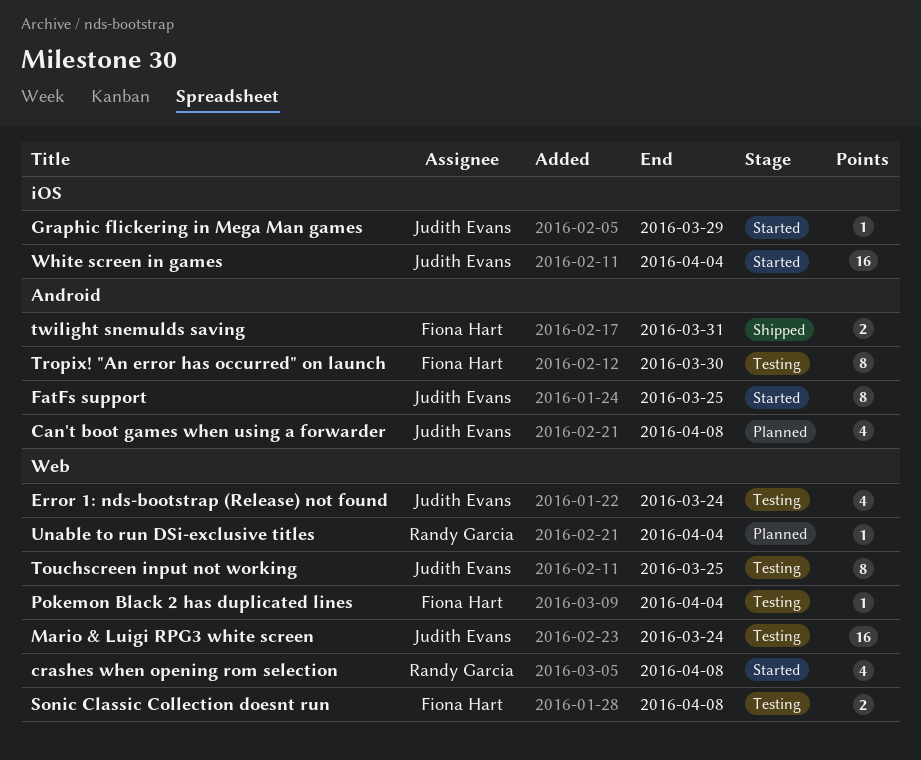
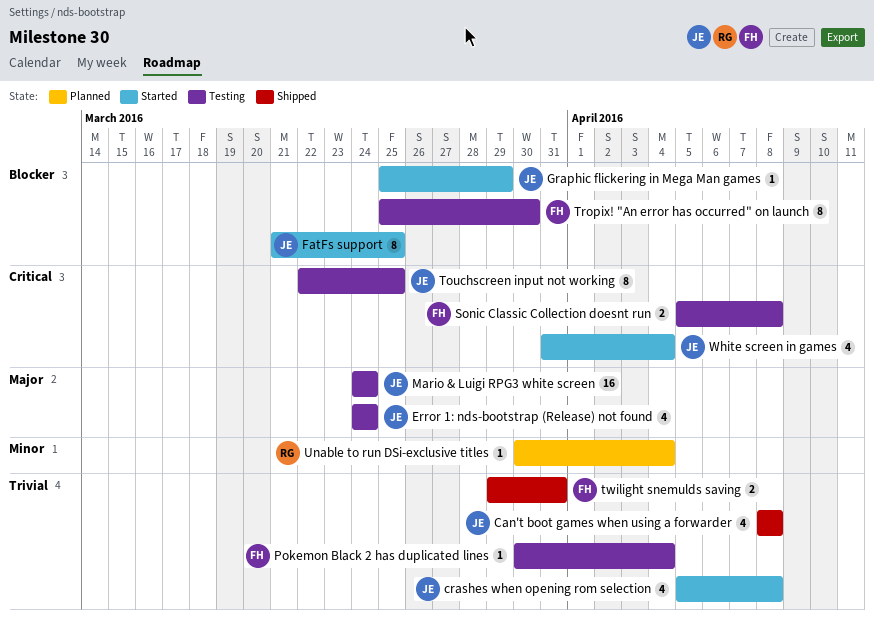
Can't boot games when using a forwarder, status: Planned -> Shipped
crashes when opening rom selection, owner: Randy Garcia -> Judith Evans
White screen in games, estimate: 16 -> 4

